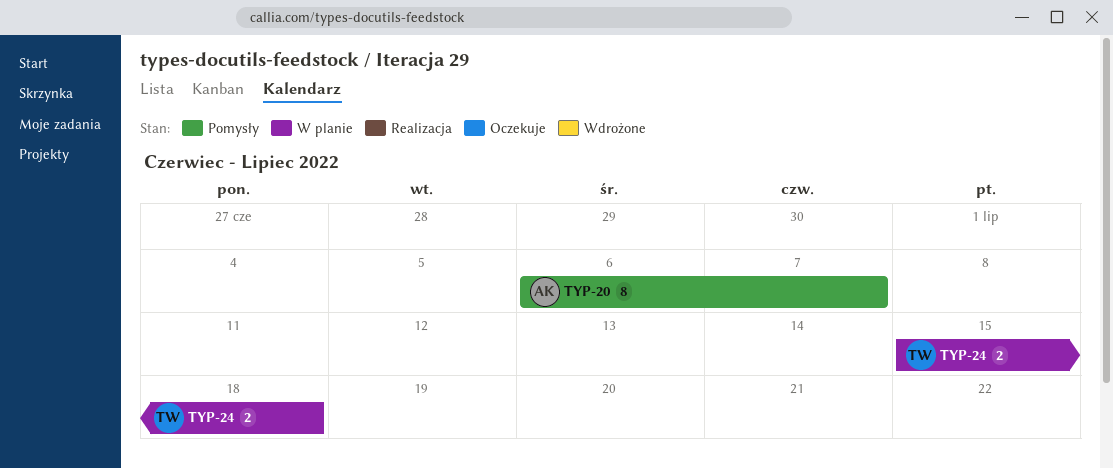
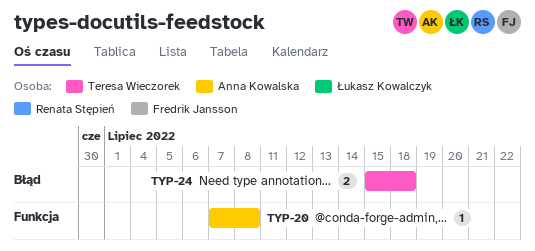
TYP-20, estimate: 8 -> 1
TYP-20, start: Jul 6 -> Jul 7
TYP-20, due: Jul 7 -> Jul 8

